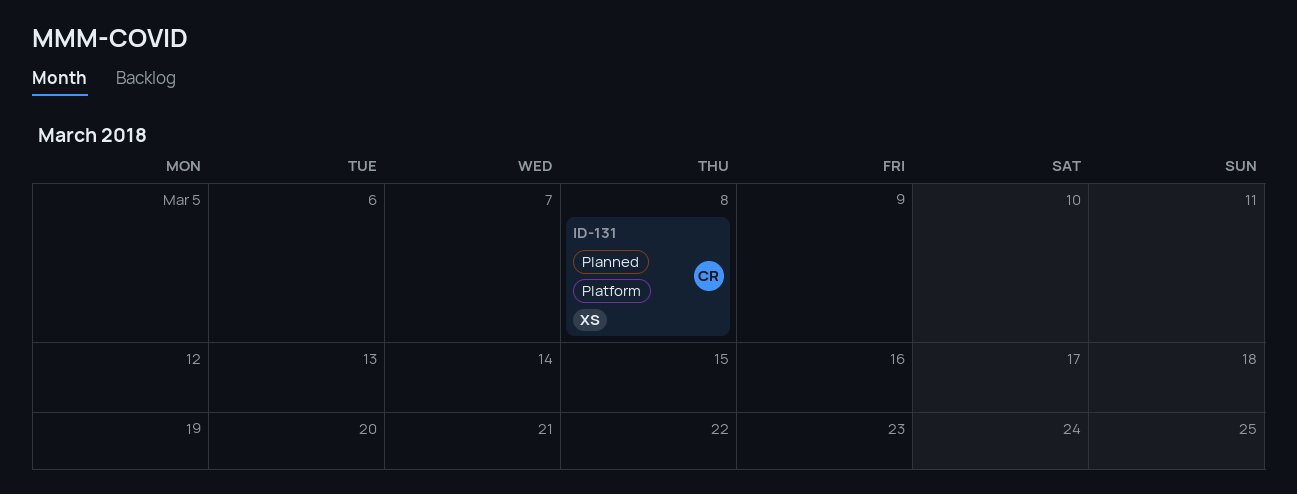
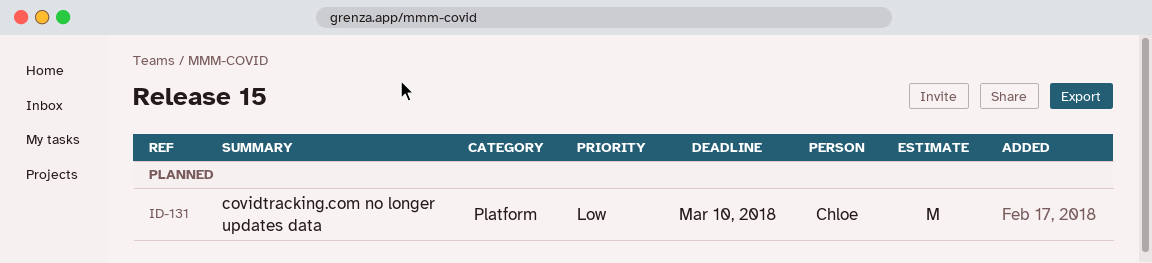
ID-131, estimate: XS -> M
ID-131, due: Mar 8 -> Mar 10

